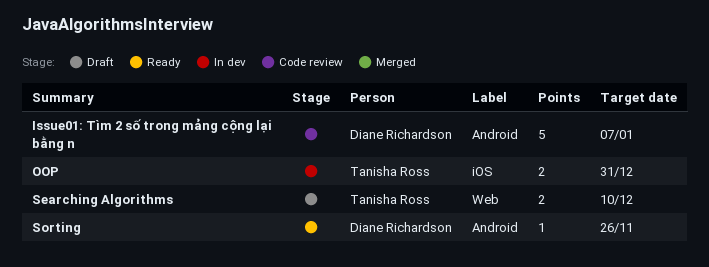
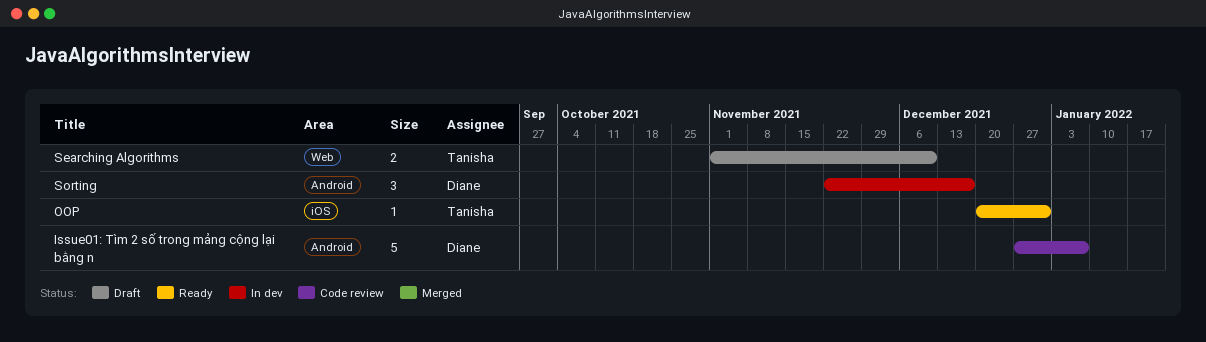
OOP, status: In dev -> Ready
OOP, estimate: 2 -> 1
Sorting, status: Ready -> In dev
Sorting, estimate: 1 -> 3
Sorting, due: Nov 26 -> Dec 17

